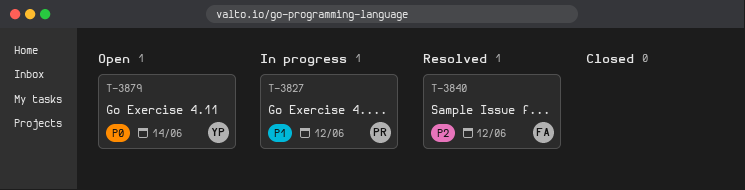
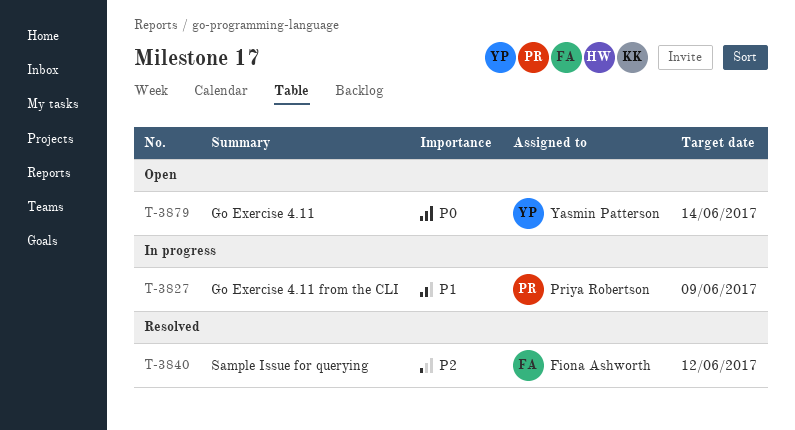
T-3827, due: Jun 12 -> Jun 9

